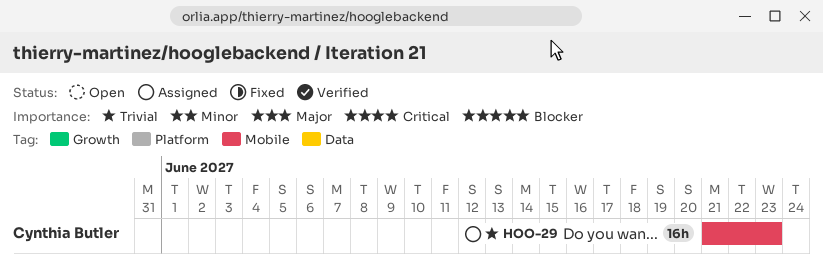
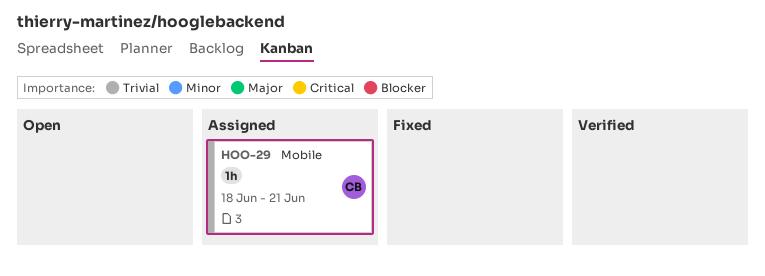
HOO-29, estimate: 16h -> 1h
HOO-29, start: Jun 21 -> Jun 18
HOO-29, due: Jun 23 -> Jun 21

